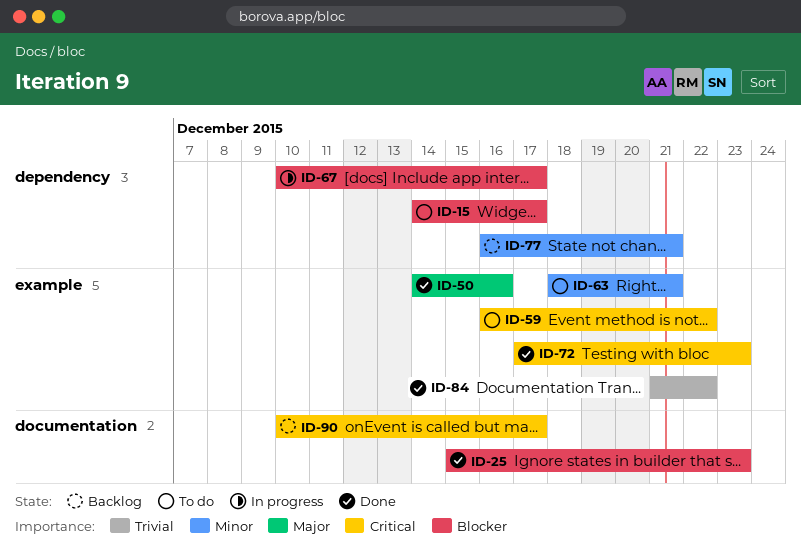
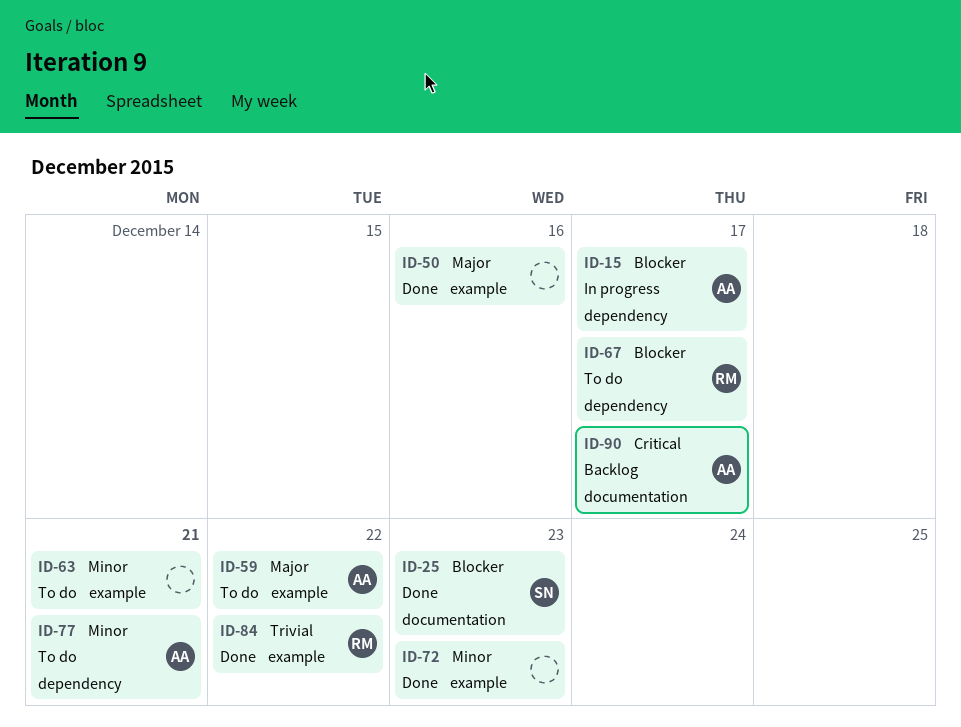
ID-15, status: To do -> In progress
ID-59, priority: Critical -> Major
ID-67, status: In progress -> To do
ID-72, priority: Critical -> Minor
ID-77, status: Backlog -> To do

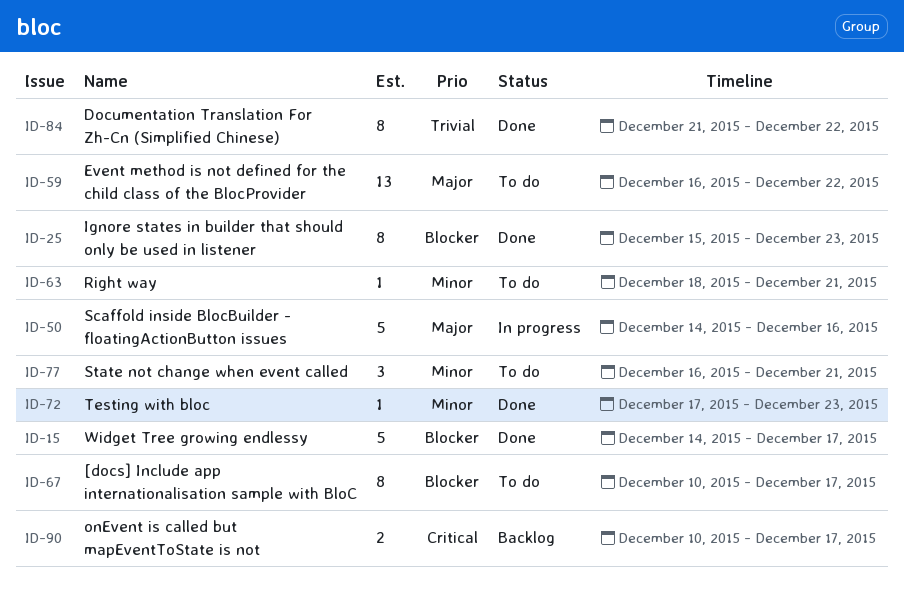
ID-15, status: In progress -> Done
ID-50, status: Done -> In progress

